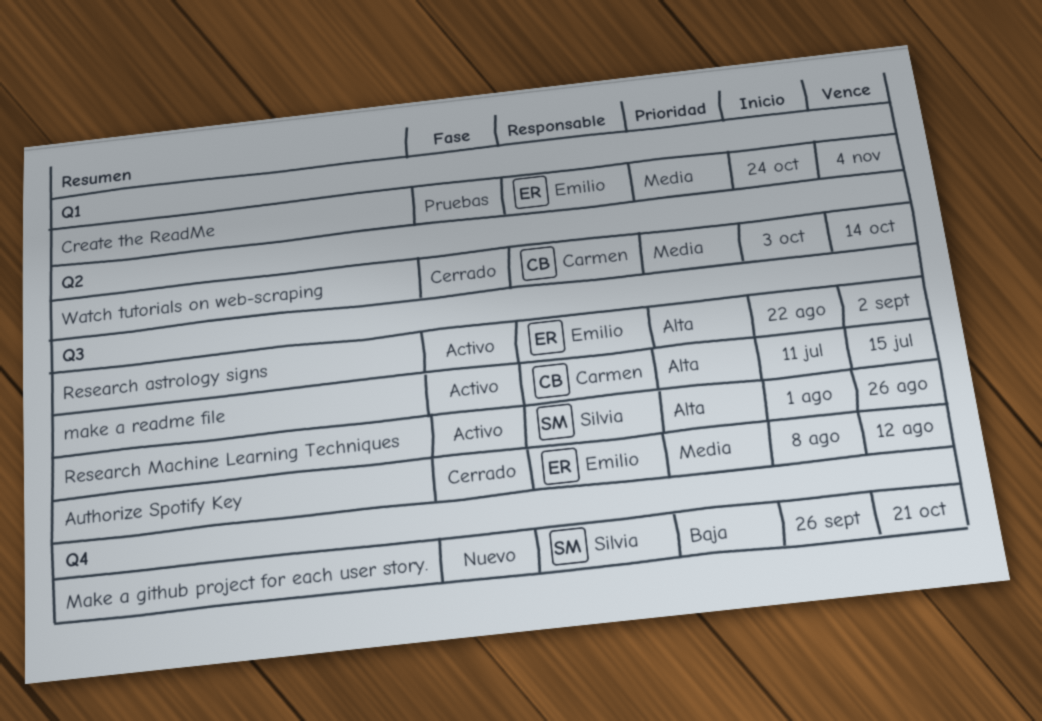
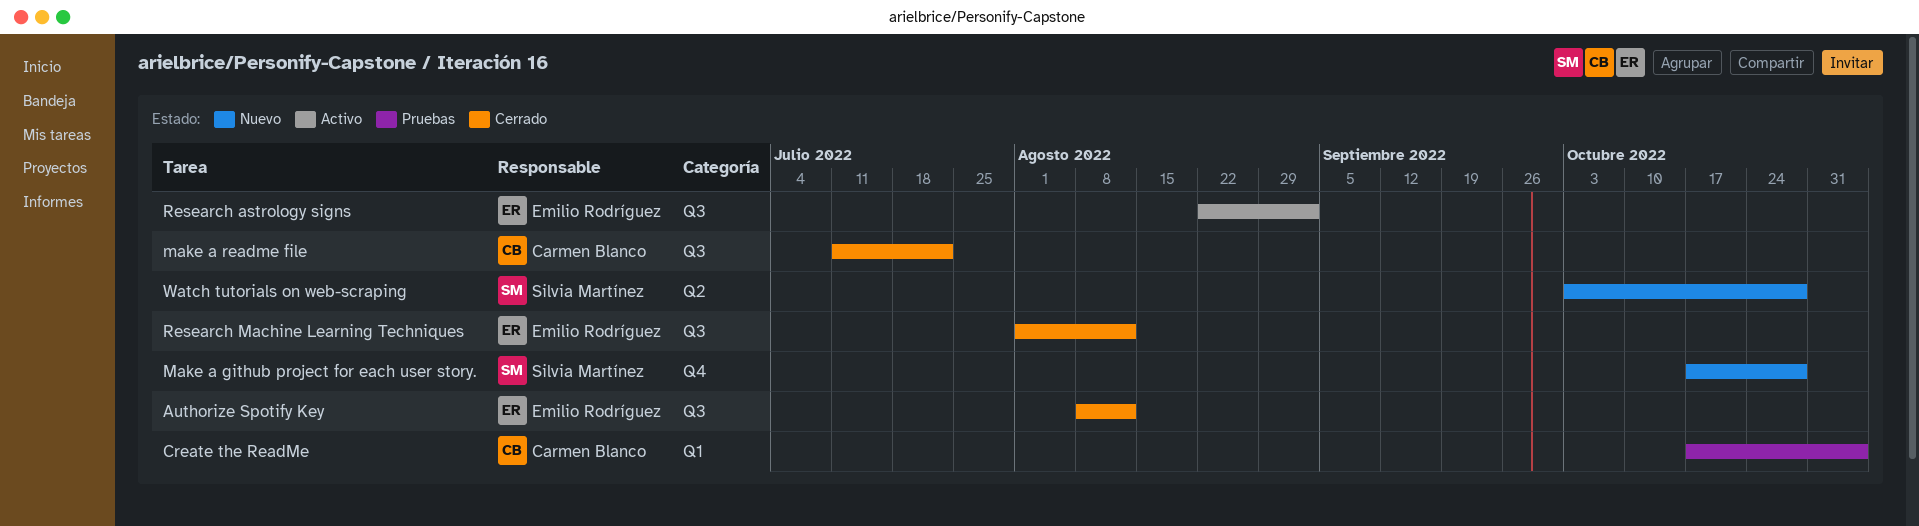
Create the ReadMe, owner: Emilio Rodríguez -> Carmen Blanco
Create the ReadMe, start: Oct 24 -> Oct 17
Make a github project for each user story., start: Sep 26 -> Oct 17
Make a github project for each user story., due: Oct 21 -> Oct 28
make a readme file, status: Activo -> Cerrado
make a readme file, due: Jul 15 -> Jul 22
Research Machine Learning Techniques, status: Activo -> Cerrado
Research Machine Learning Techniques, owner: Silvia Martínez -> Emilio Rodríguez
Research Machine Learning Techniques, due: Aug 26 -> Aug 12
Watch tutorials on web-scraping, status: Cerrado -> Nuevo
Watch tutorials on web-scraping, owner: Carmen Blanco -> Silvia Martínez
Watch tutorials on web-scraping, due: Oct 14 -> Oct 28

